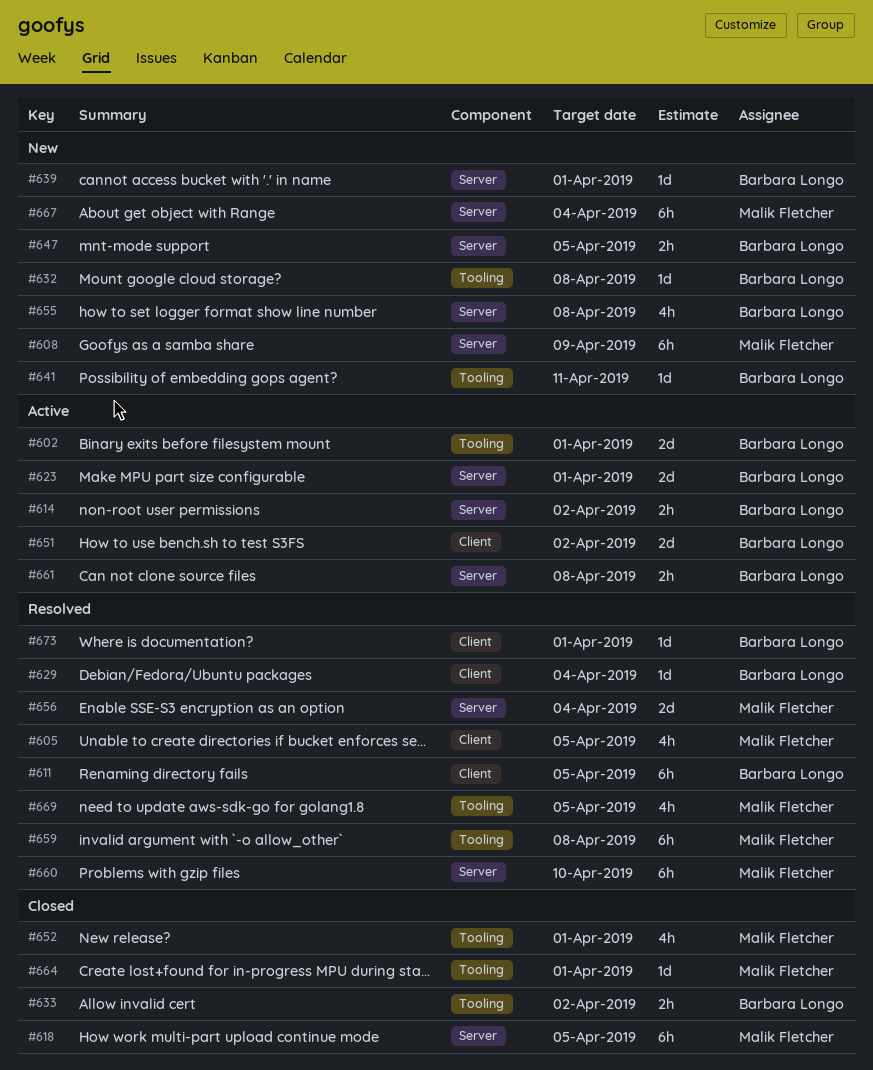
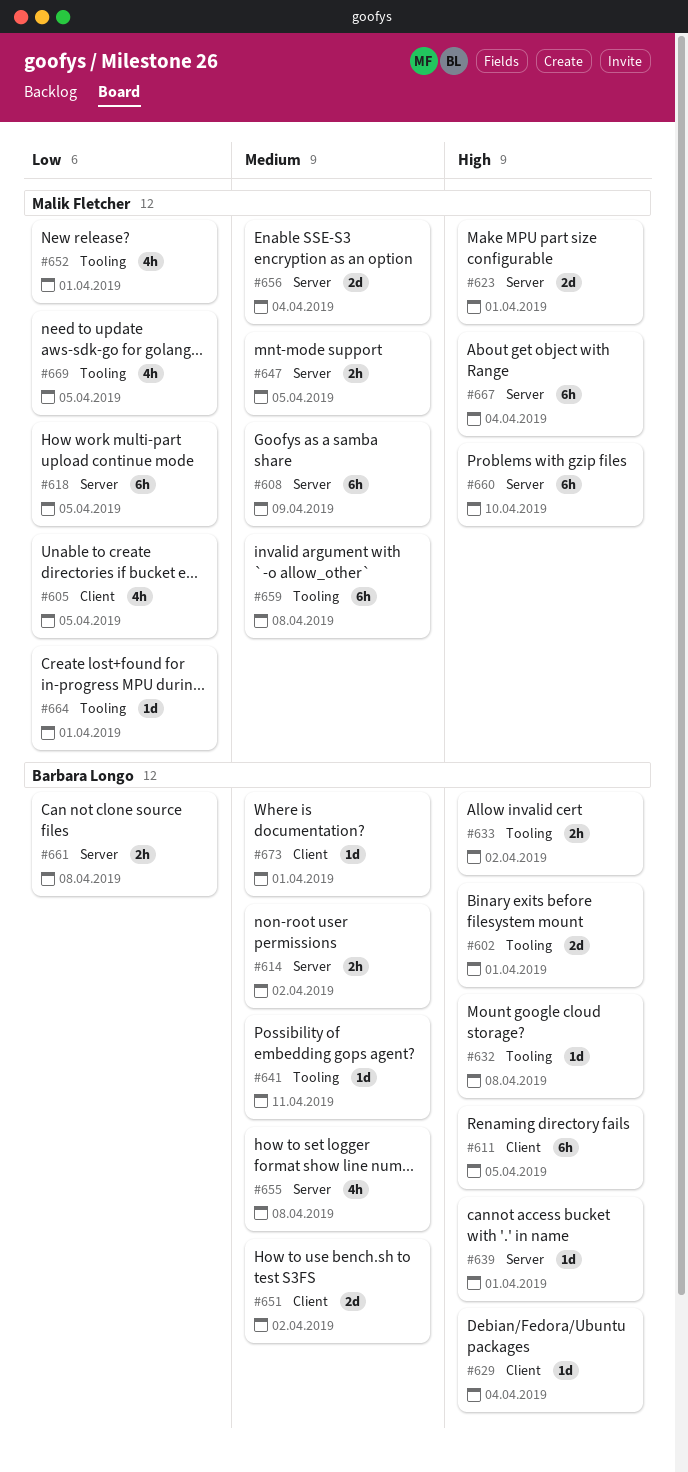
#623, owner: Barbara Longo -> Malik Fletcher
#647, owner: Barbara Longo -> Malik Fletcher

